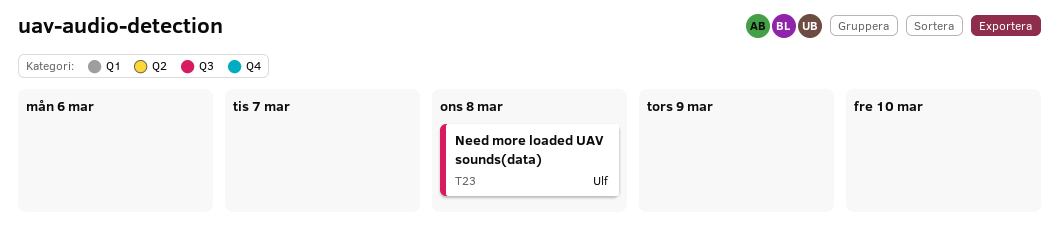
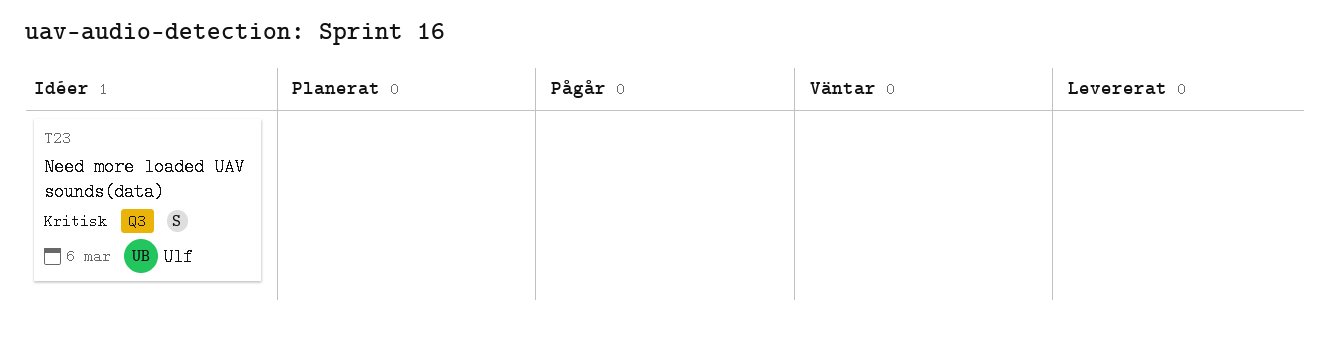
T23, due: Mar 8 -> Mar 6

